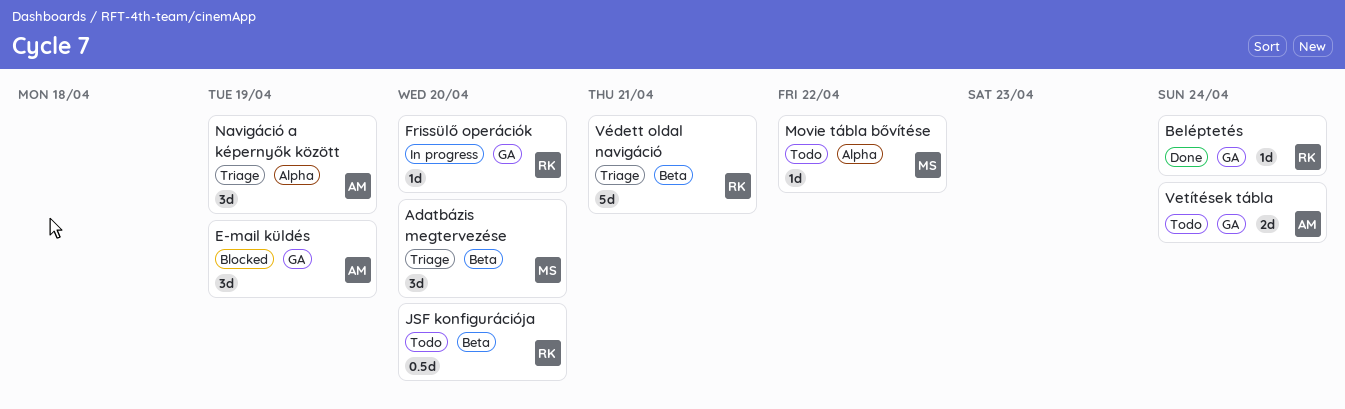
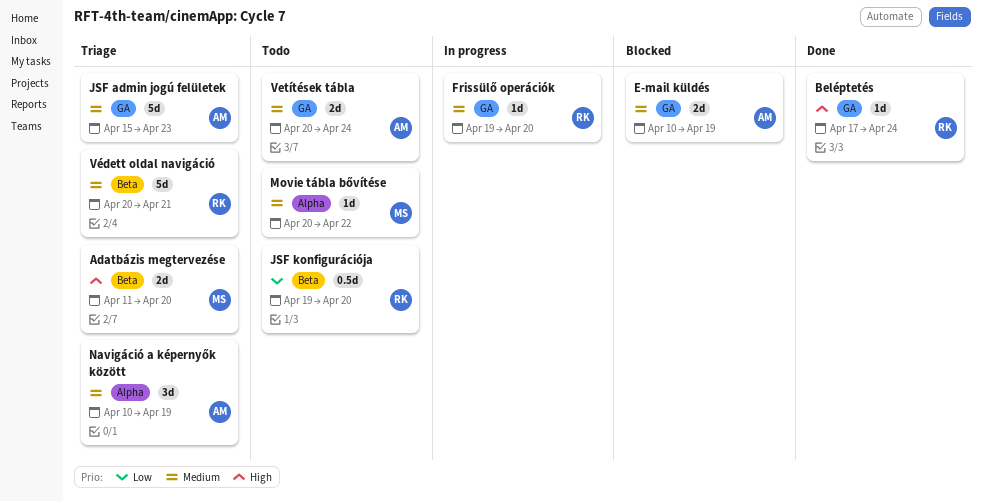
Adatbázis megtervezése, estimate: 3d -> 2d
E-mail küldés, estimate: 3d -> 2d
JSF admin jogú felületek: none -> present

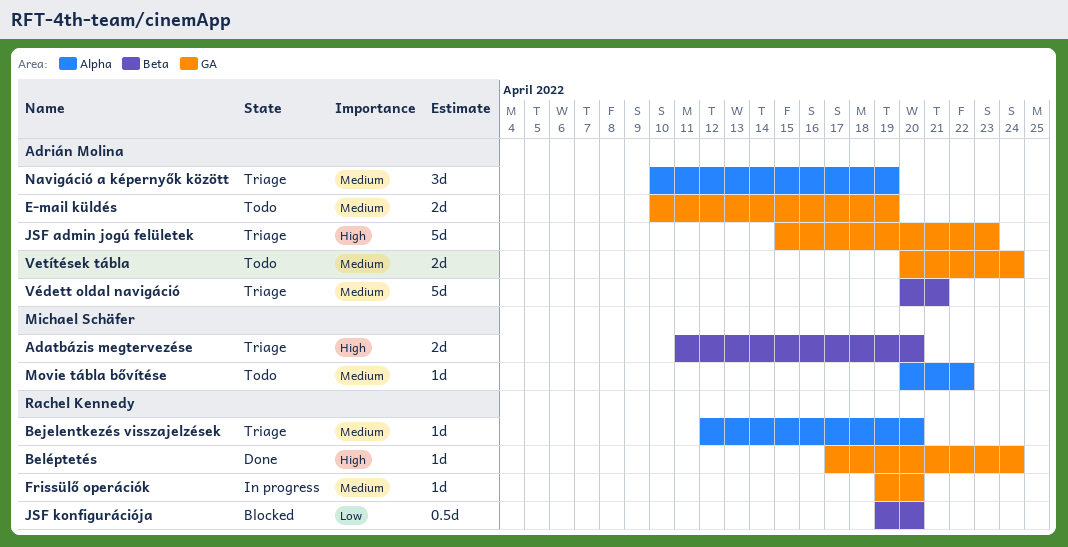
Bejelentkezés visszajelzések: none -> present
E-mail küldés, status: Blocked -> Todo
JSF admin jogú felületek, priority: Medium -> High
JSF konfigurációja, status: Todo -> Blocked
Védett oldal navigáció, owner: Rachel Kennedy -> Adrián Molina

